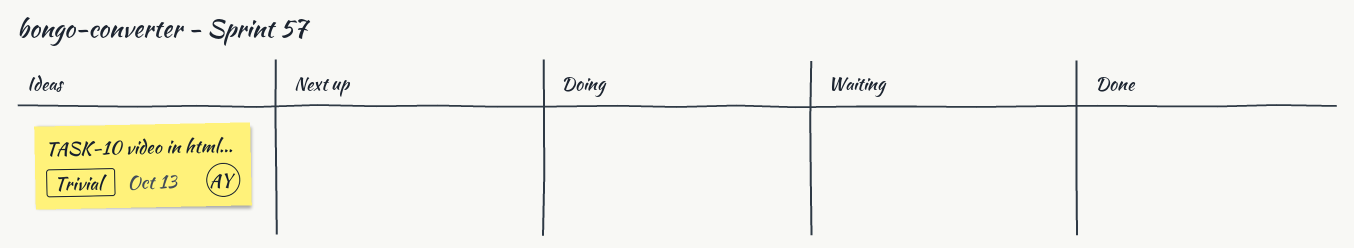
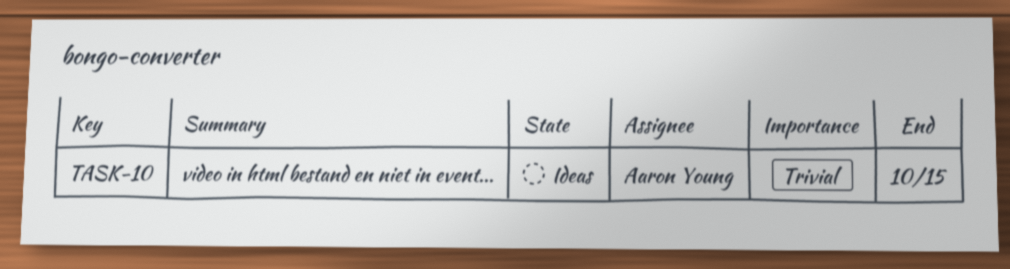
TASK-10, due: Oct 13 -> Oct 15

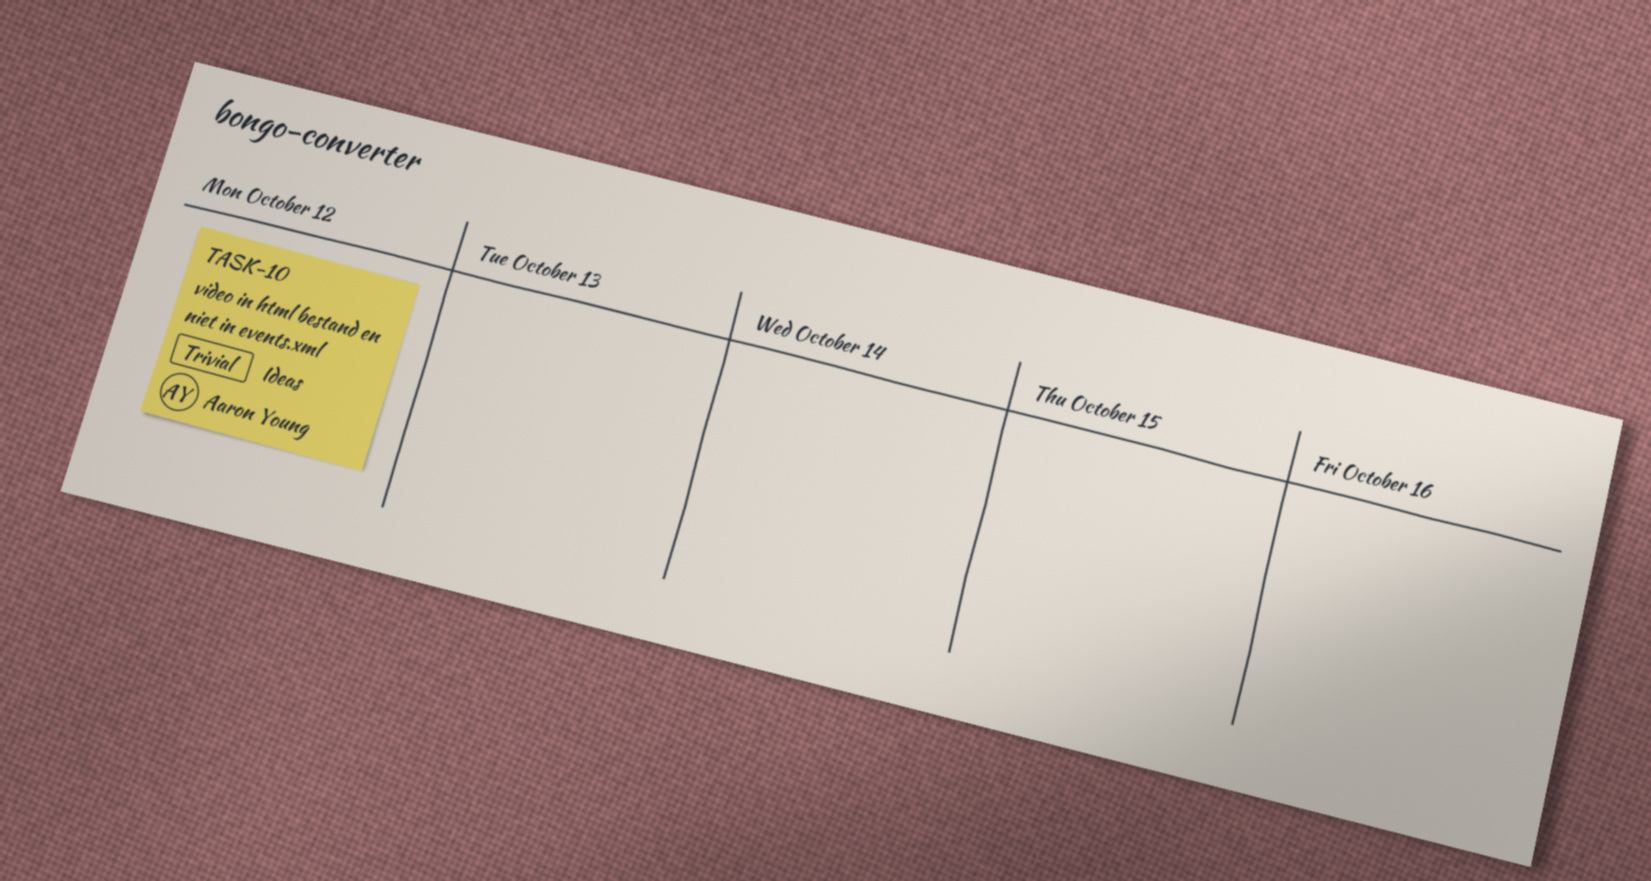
TASK-10, due: Oct 15 -> Oct 12

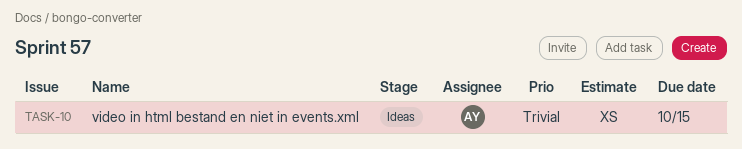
TASK-10, due: Oct 12 -> Oct 15

